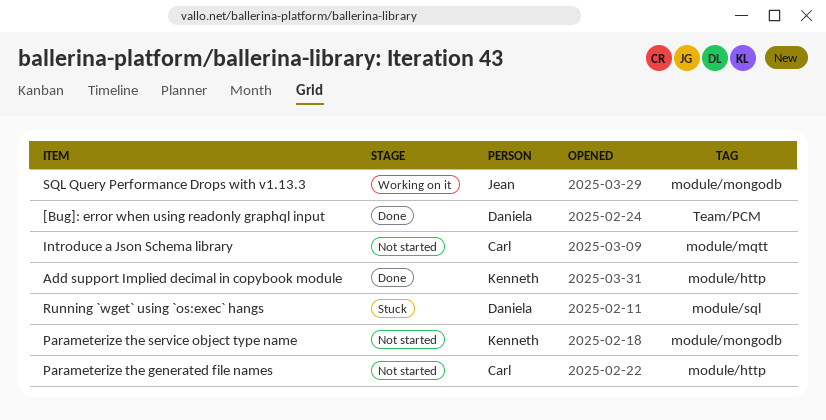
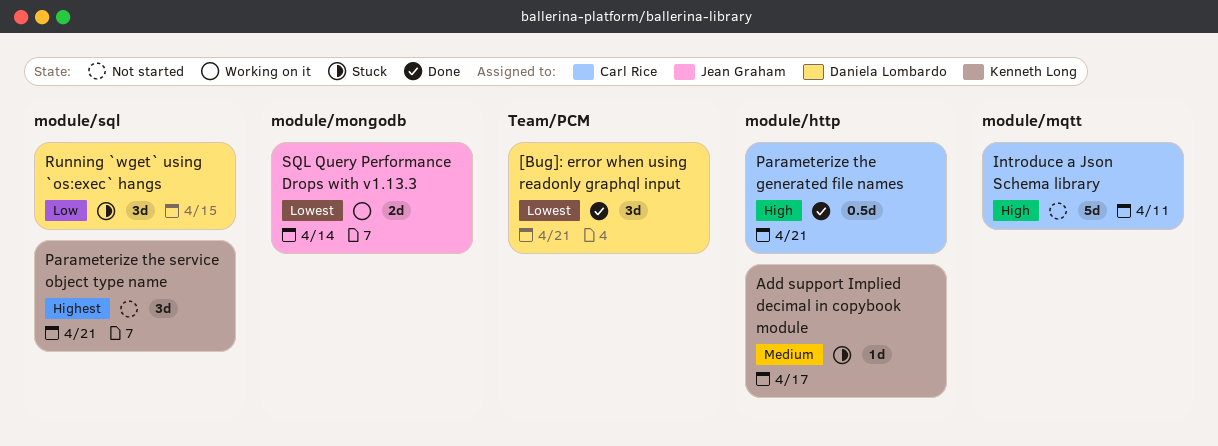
Add support Implied decimal in copybook module, status: Done -> Stuck
Parameterize the generated file names, status: Not started -> Done
Parameterize the service object type name, label: module/mongodb -> module/sql

